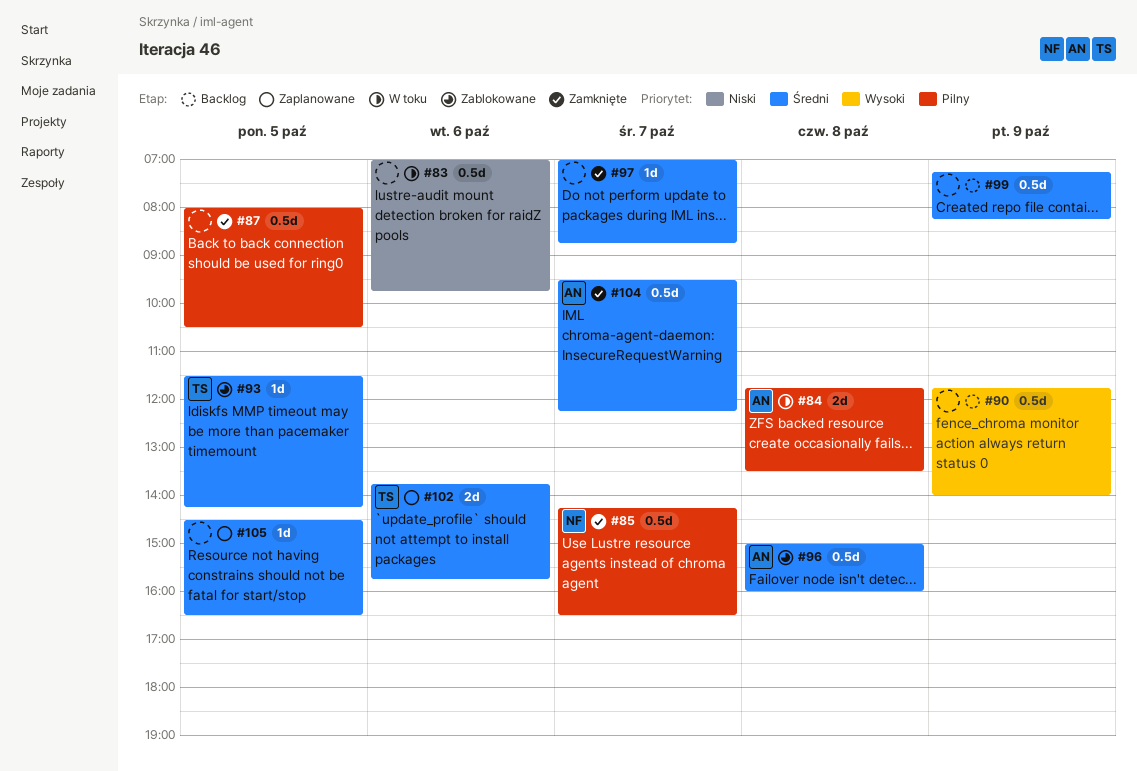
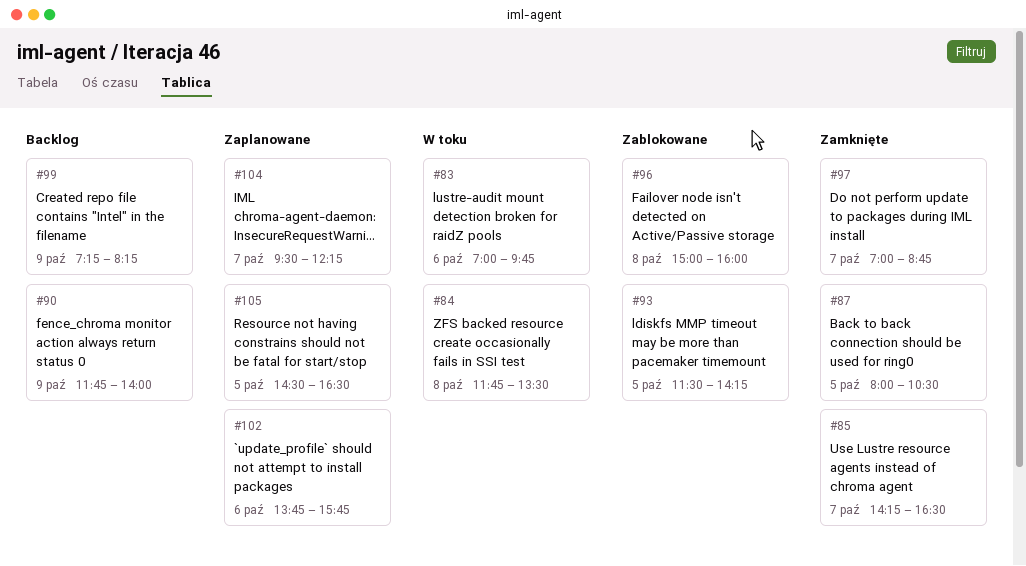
#104, status: Zamknięte -> Zaplanowane

